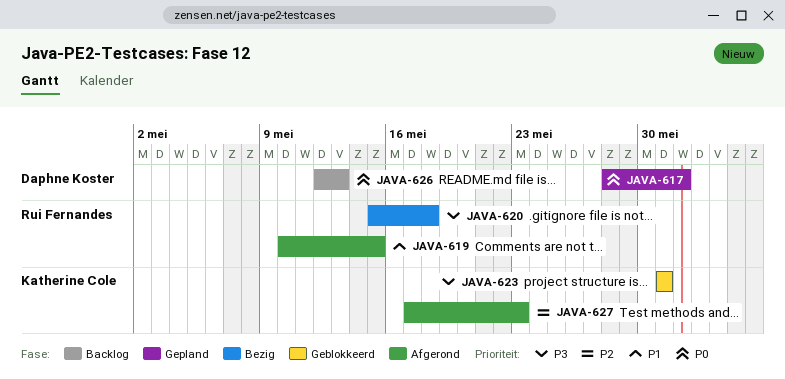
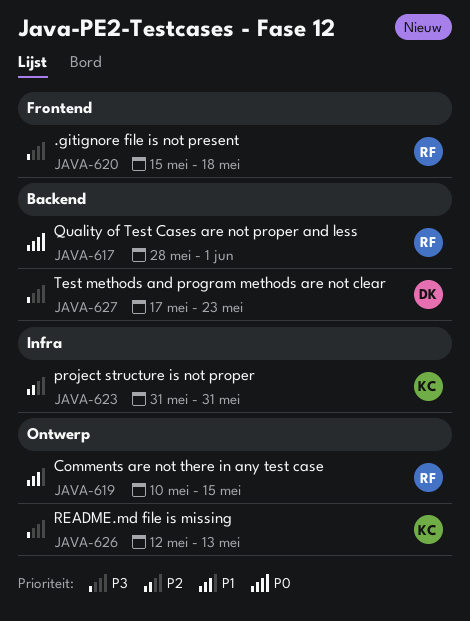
JAVA-617, owner: Daphne Koster -> Rui Fernandes
JAVA-623, priority: P3 -> P2
JAVA-626, owner: Daphne Koster -> Katherine Cole
JAVA-626, priority: P0 -> P3
JAVA-627, owner: Katherine Cole -> Daphne Koster
JAVA-627, priority: P2 -> P3

